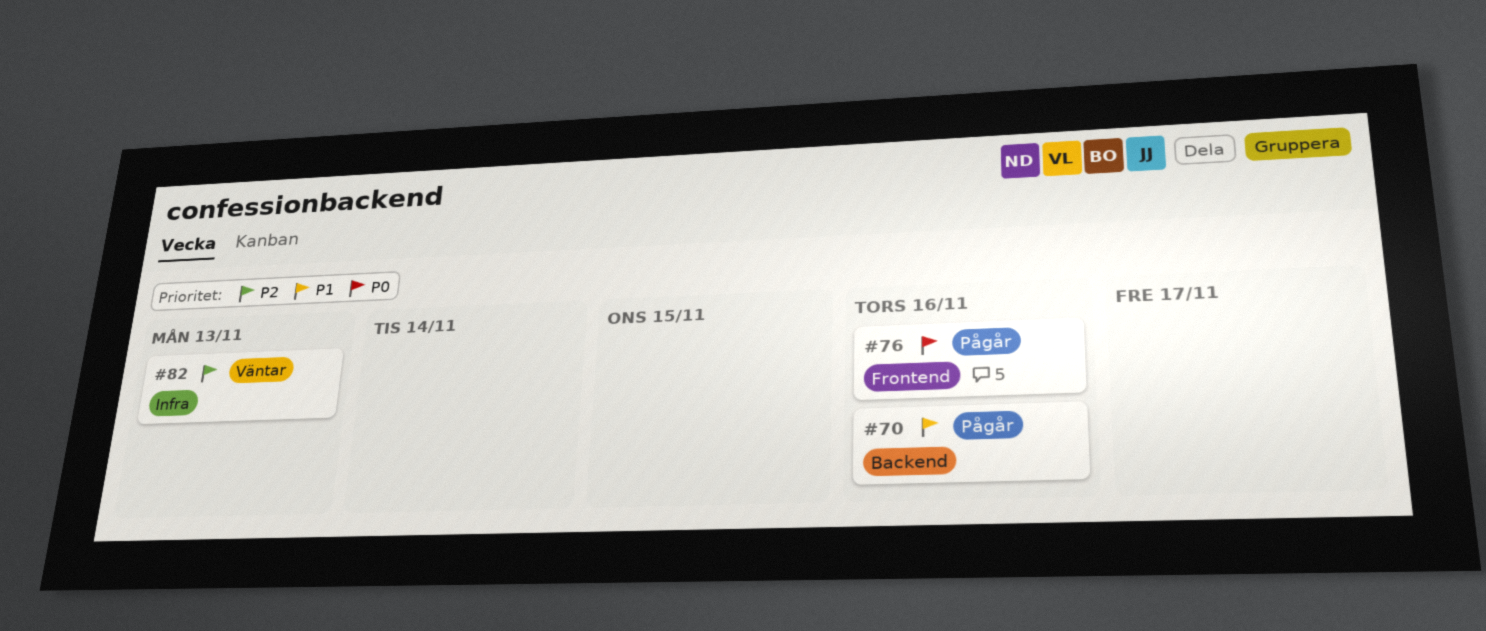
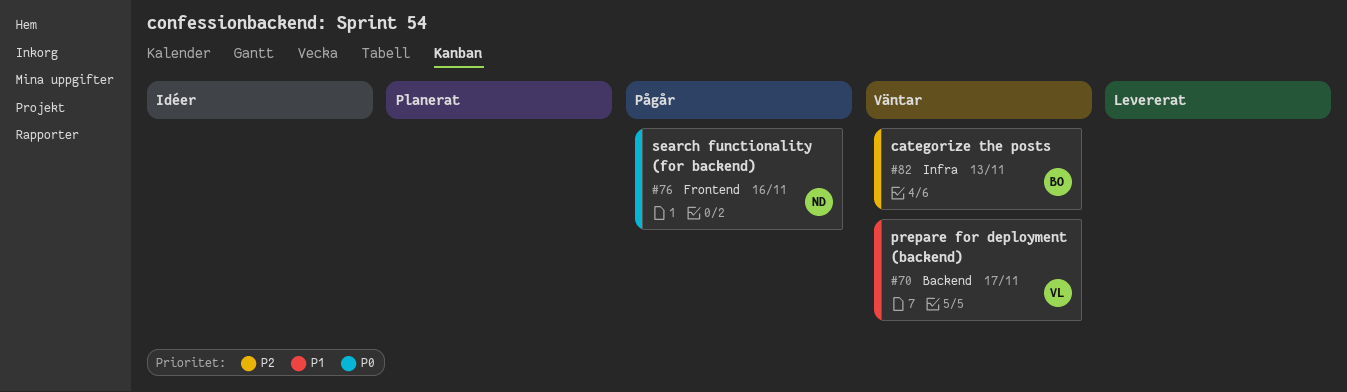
#70, status: Pågår -> Väntar
#70, due: Nov 16 -> Nov 17

